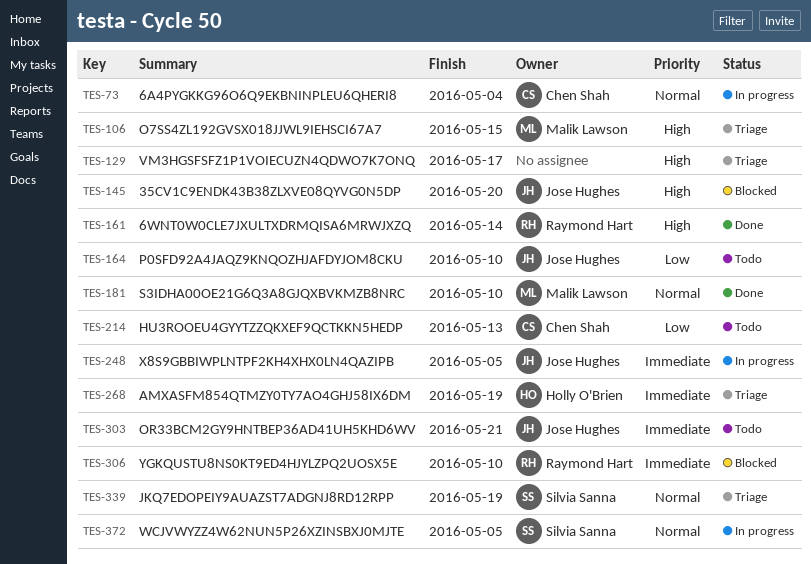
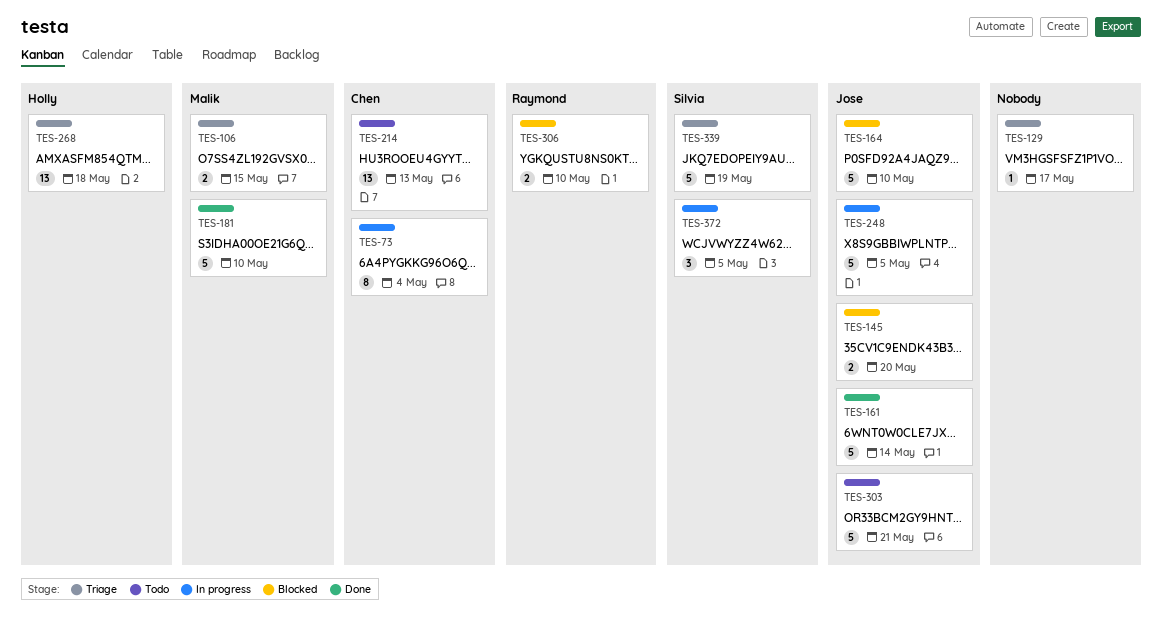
TES-161, owner: Raymond Hart -> Jose Hughes
TES-164, status: Todo -> Blocked
TES-268, due: May 19 -> May 18

